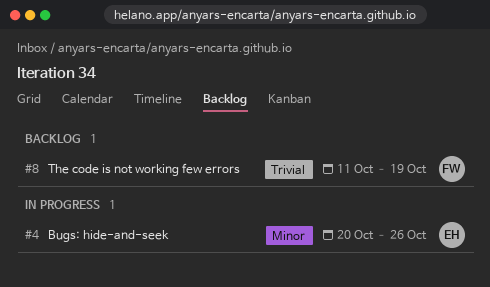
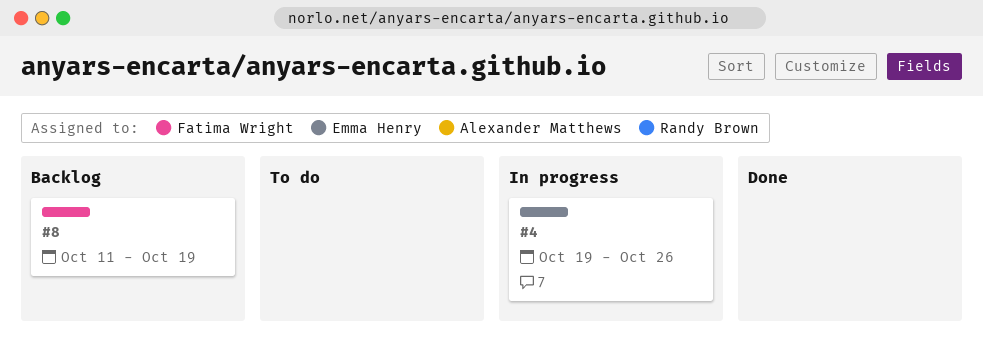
#4, start: Oct 20 -> Oct 19

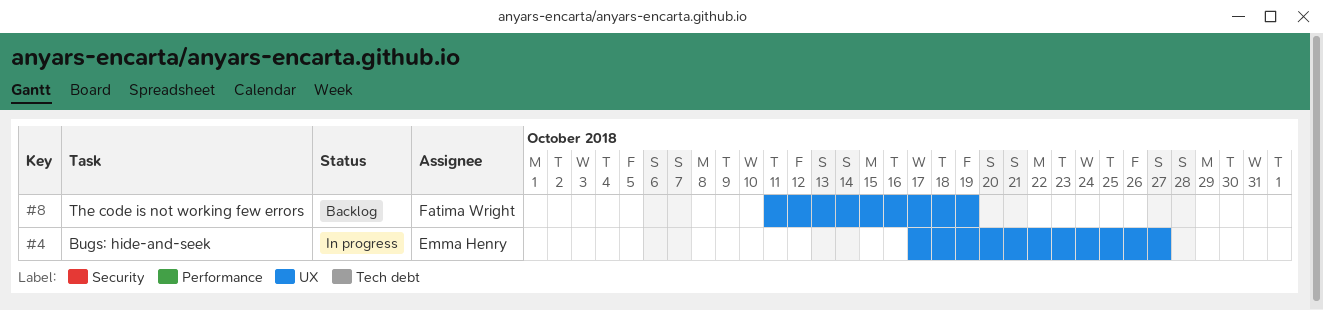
#4, start: Oct 19 -> Oct 17
#4, due: Oct 26 -> Oct 27

